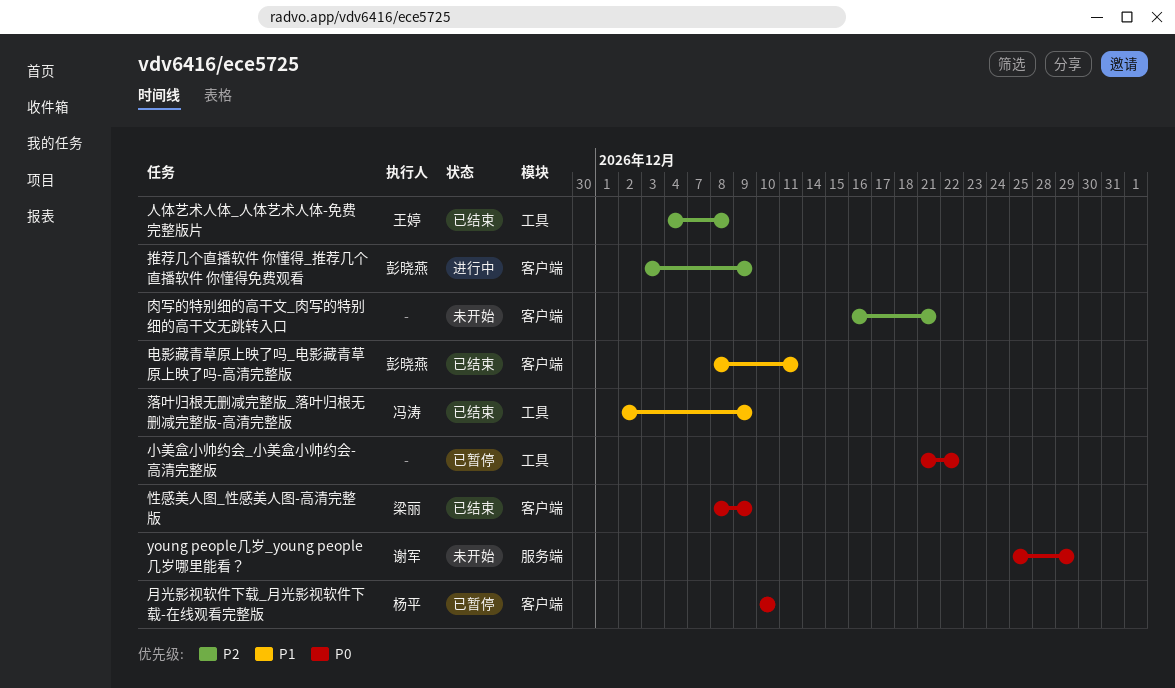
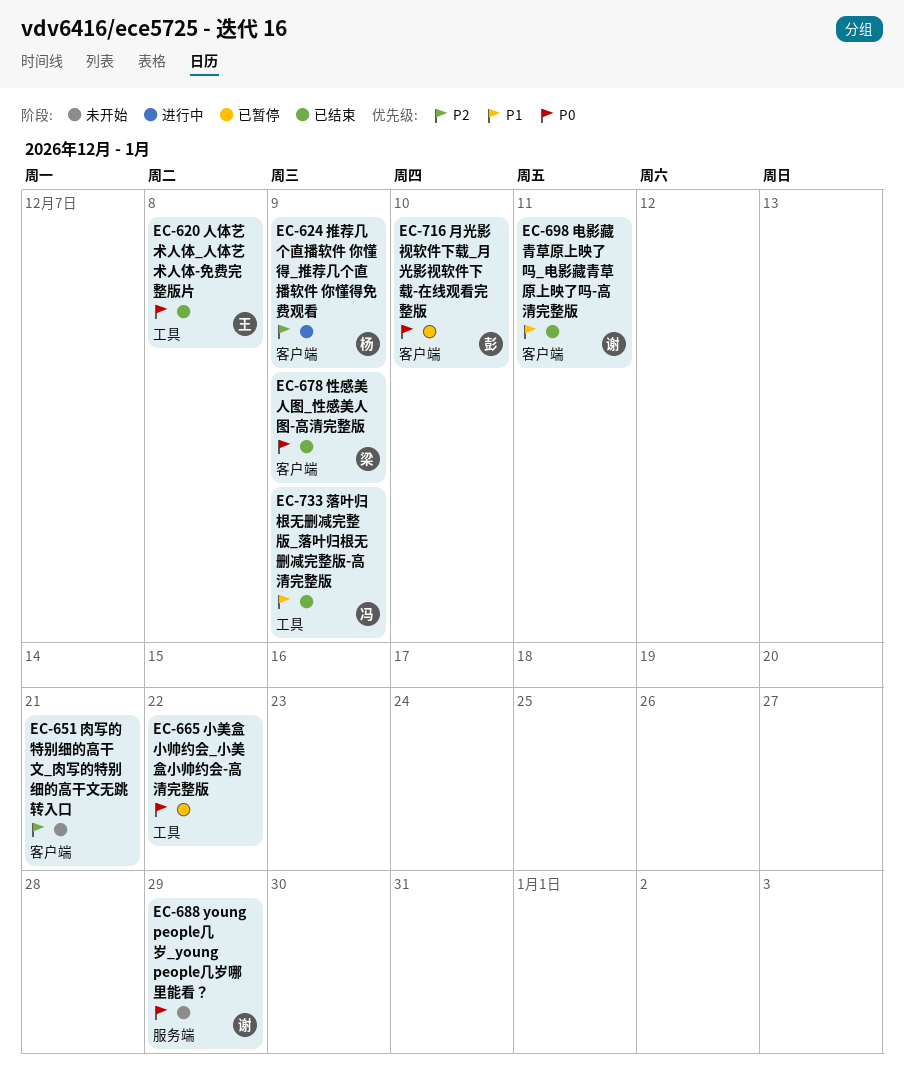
人体艺术人体_人体艺术人体-免费完整版片, priority: P2 -> P0
推荐几个直播软件 你懂得_推荐几个直播软件 你懂得免费观看, owner: 彭晓燕 -> 杨平
月光影视软件下载_月光影视软件下载-在线观看完整版, owner: 杨平 -> 彭晓燕
电影藏青草原上映了吗_电影藏青草原上映了吗-高清完整版, owner: 彭晓燕 -> 谢军

